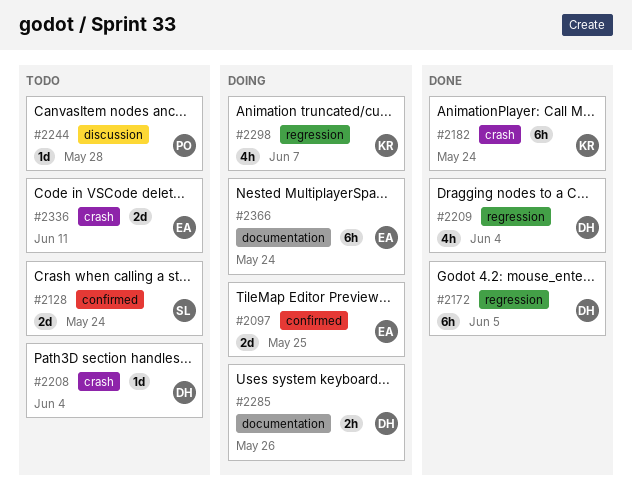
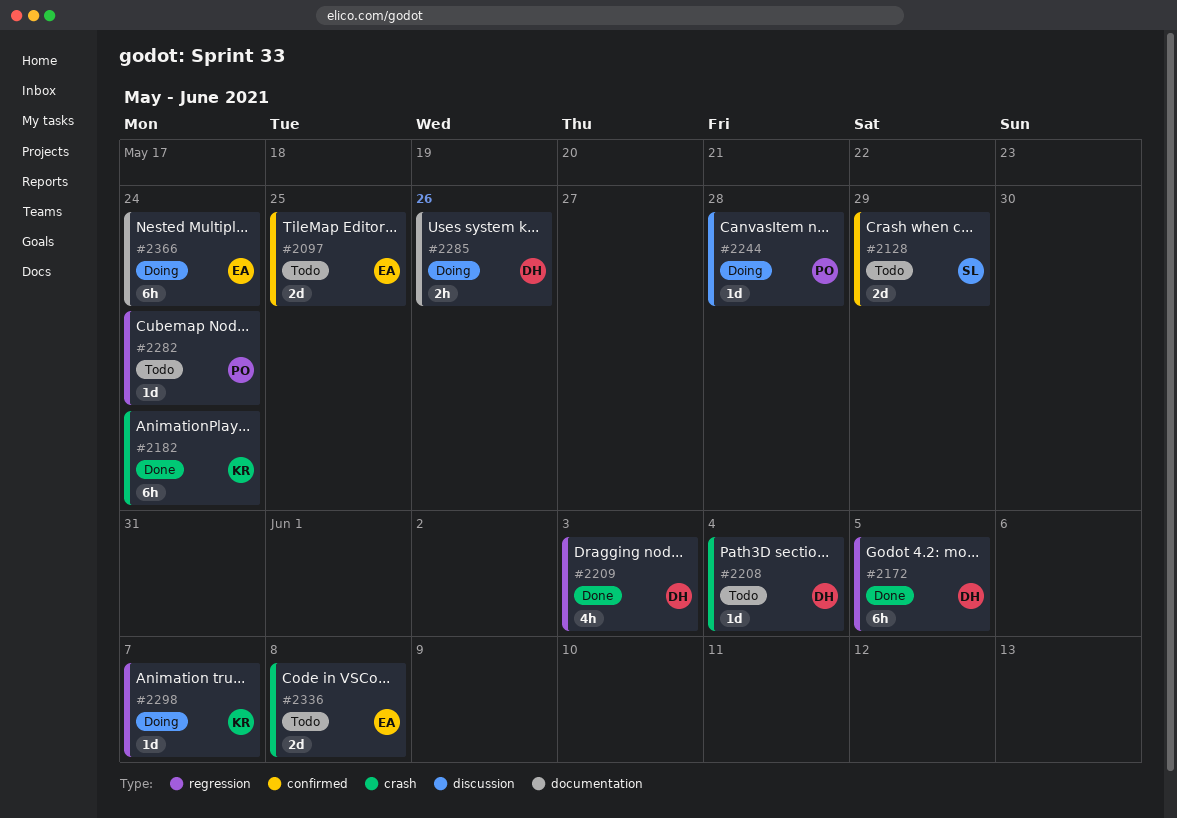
#2097, status: Doing -> Todo
#2128, due: May 24 -> May 29
#2209, due: Jun 4 -> Jun 3
#2244, status: Todo -> Doing
#2282: none -> present
#2298, estimate: 4h -> 1d
#2336, due: Jun 11 -> Jun 8

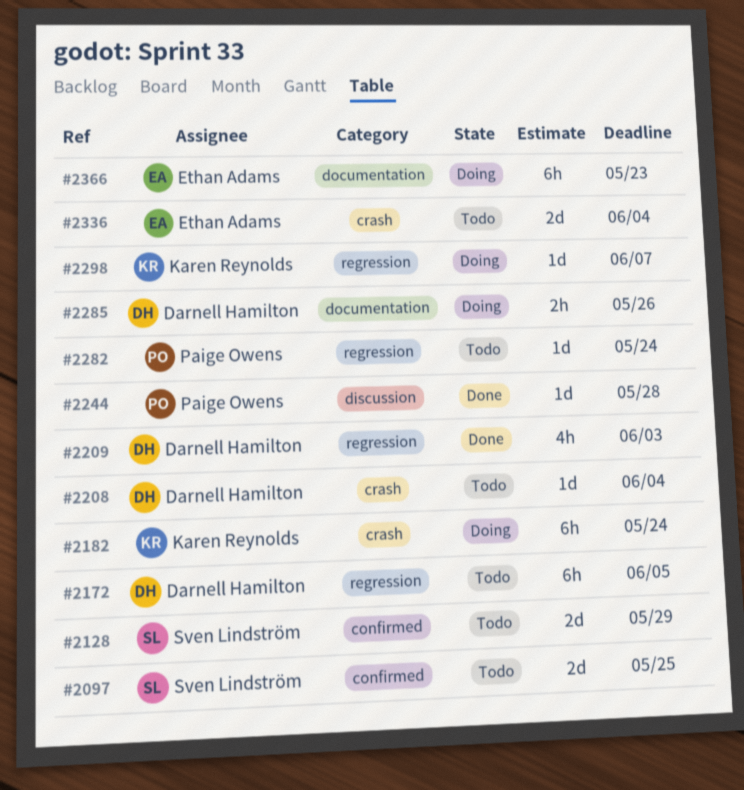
#2097, owner: Ethan Adams -> Sven Lindström
#2172, status: Done -> Todo
#2182, status: Done -> Doing
#2244, status: Doing -> Done
#2336, due: Jun 8 -> Jun 4
#2366, due: May 24 -> May 23

